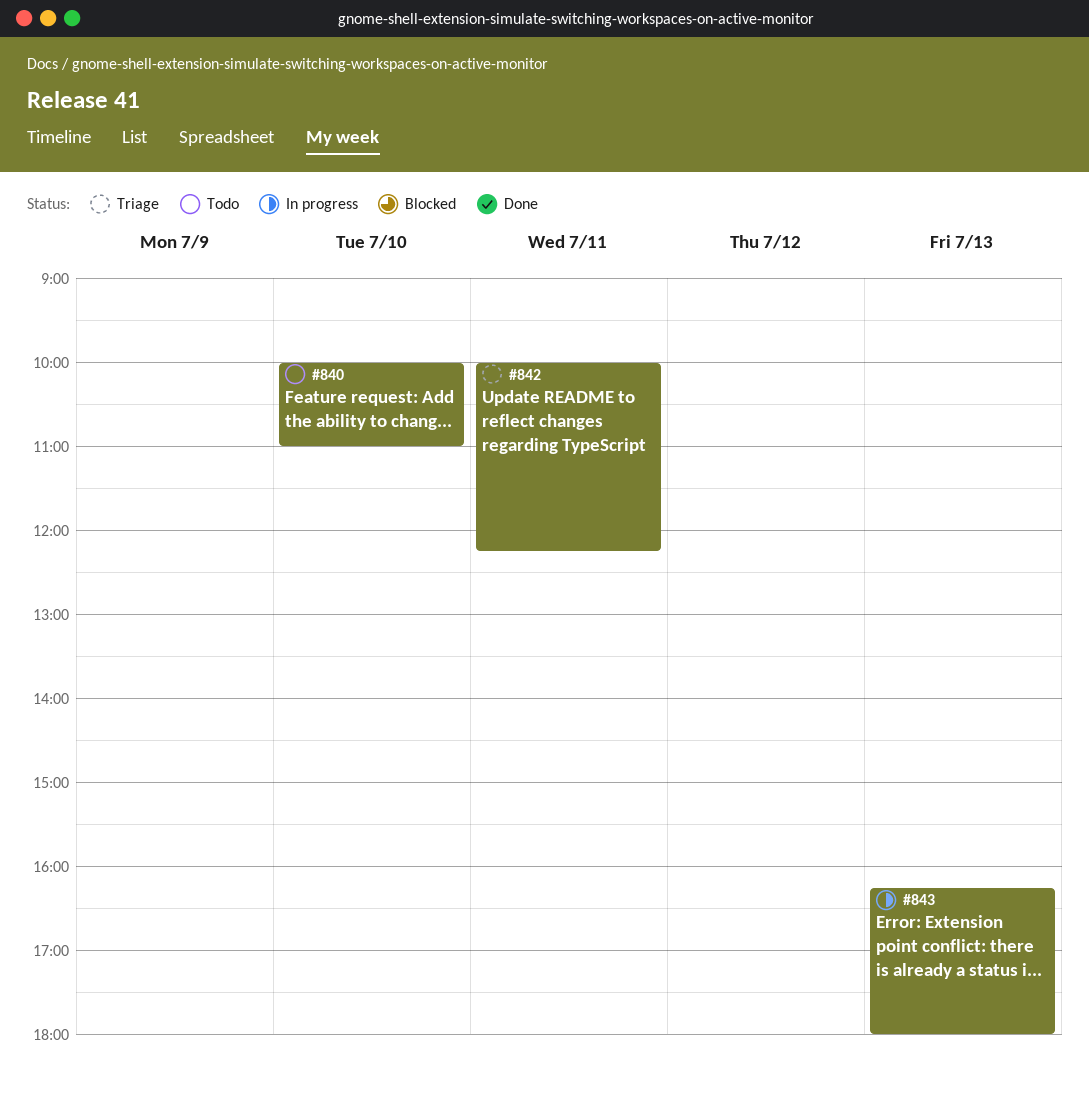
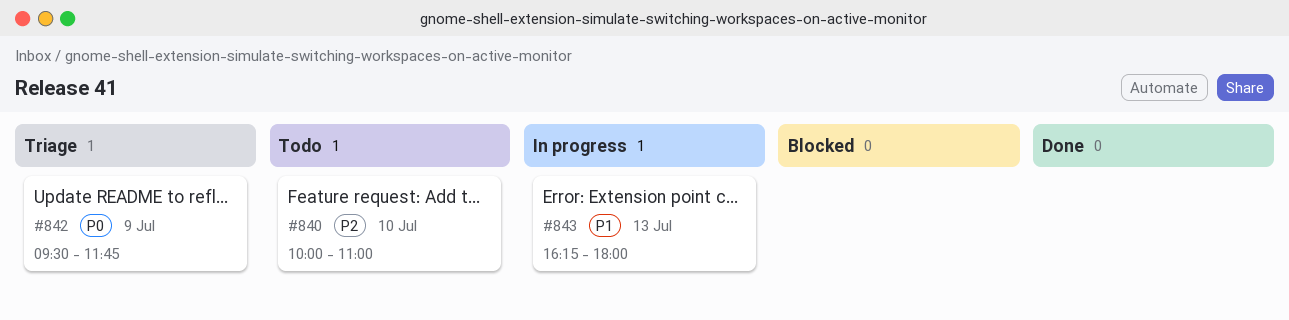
#842, day: Jul 11 -> Jul 9
#842, begins: 10:00 -> 09:30
#842, ends: 12:15 -> 11:45

